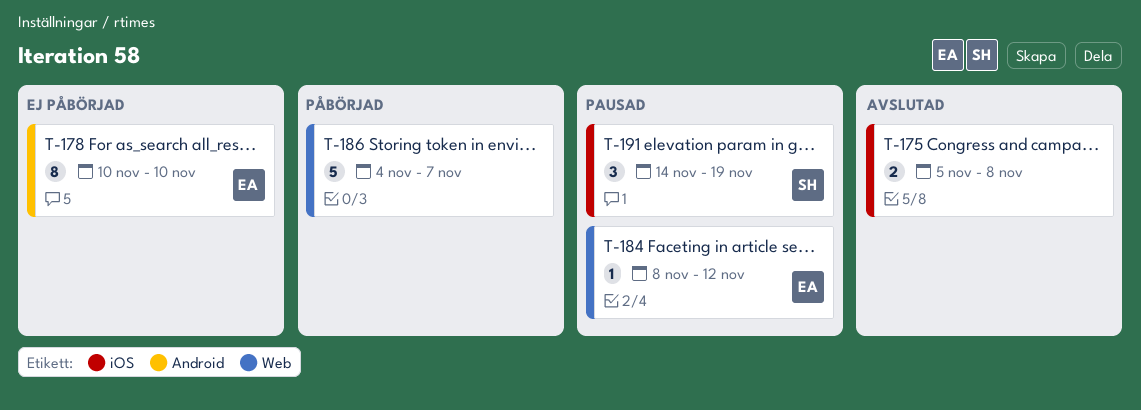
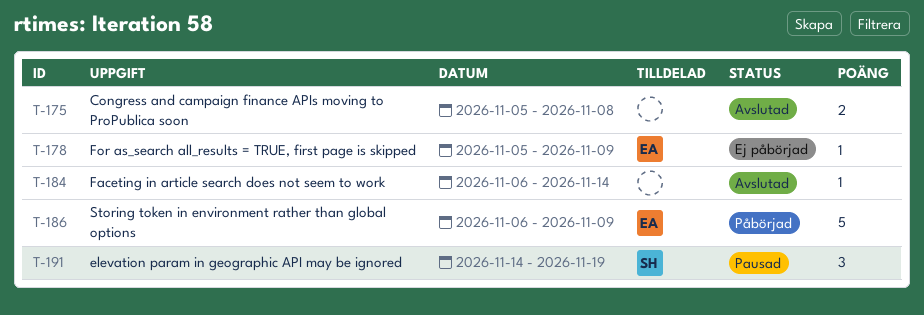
T-178, estimate: 8 -> 1
T-178, start: Nov 10 -> Nov 5
T-178, due: Nov 10 -> Nov 9
T-184, status: Pausad -> Avslutad
T-184, owner: EA -> none
T-184, start: Nov 8 -> Nov 6
T-184, due: Nov 12 -> Nov 14
T-186, owner: none -> EA
T-186, start: Nov 4 -> Nov 6
T-186, due: Nov 7 -> Nov 9

